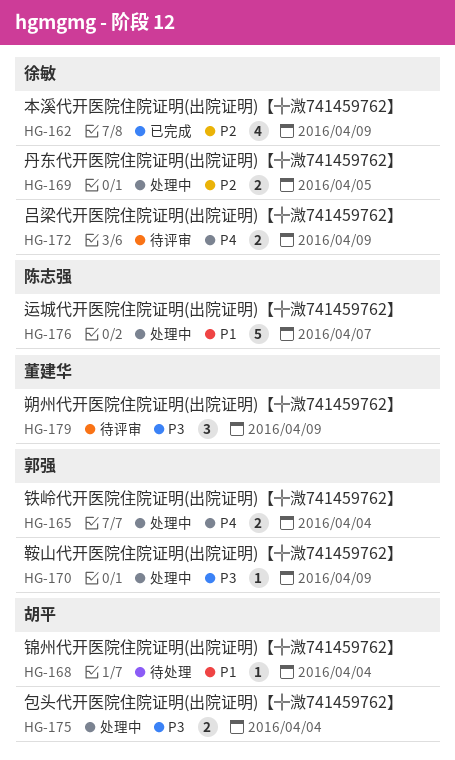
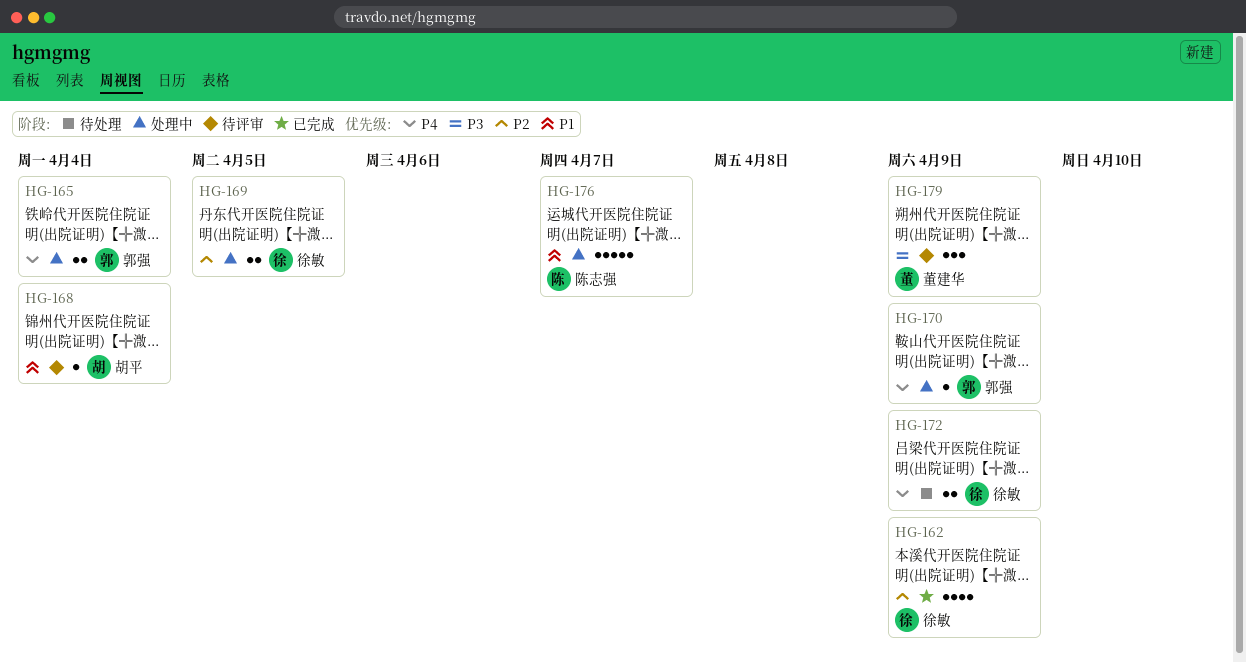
HG-168, status: 待处理 -> 待评审
HG-170, priority: P3 -> P4
HG-172, status: 待评审 -> 待处理
HG-175: present -> none

